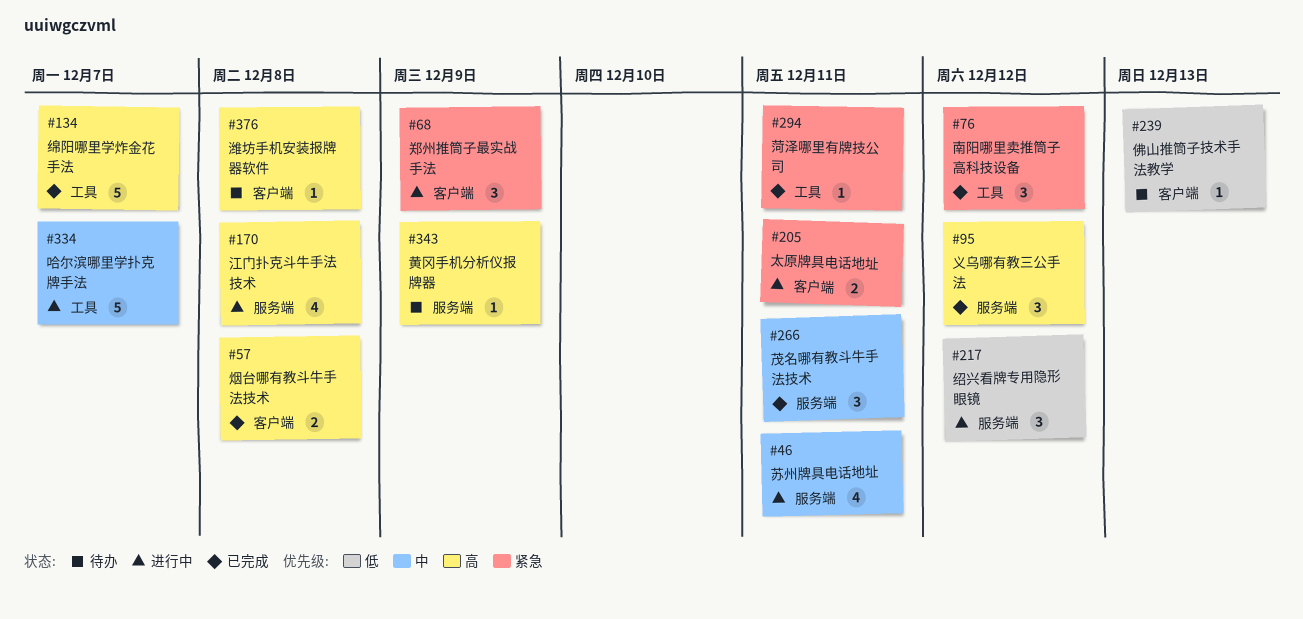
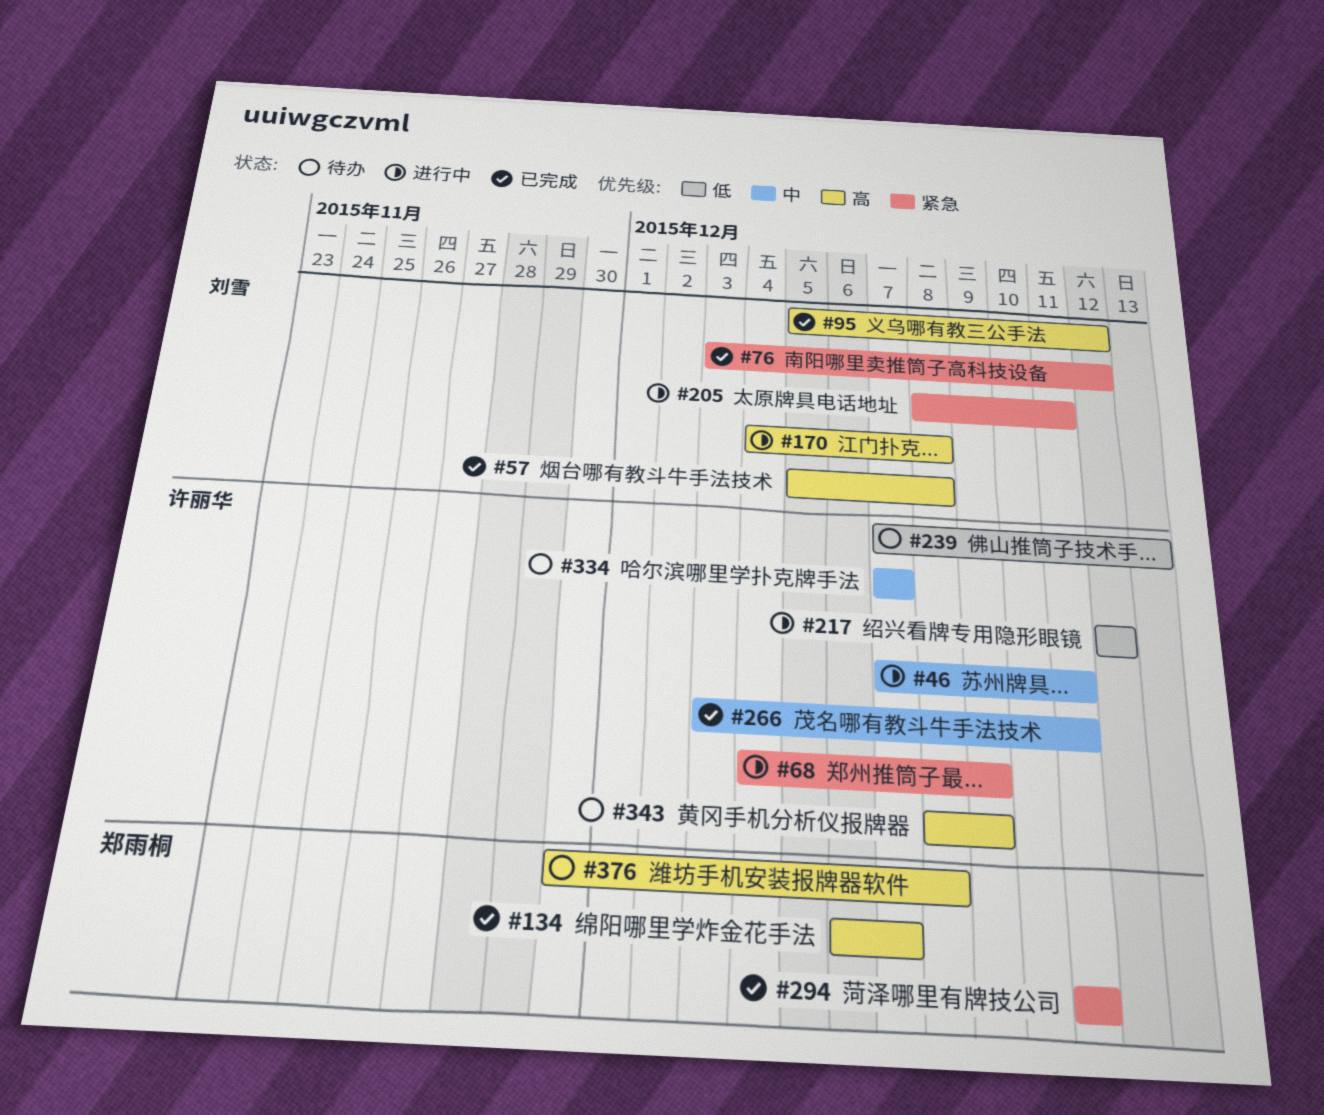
#334, status: 进行中 -> 待办

